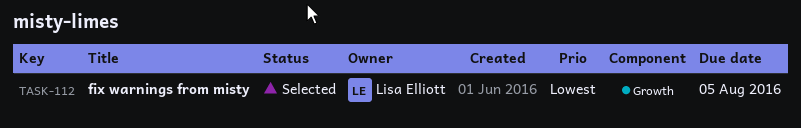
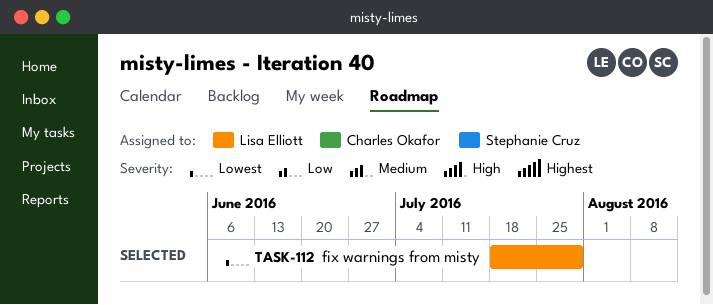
TASK-112, due: Aug 5 -> Jul 29

